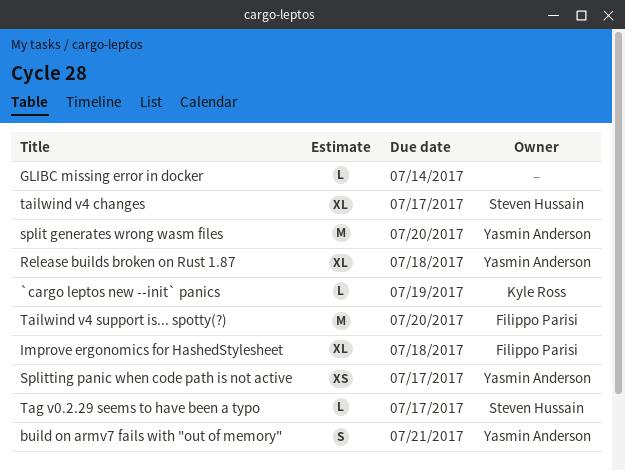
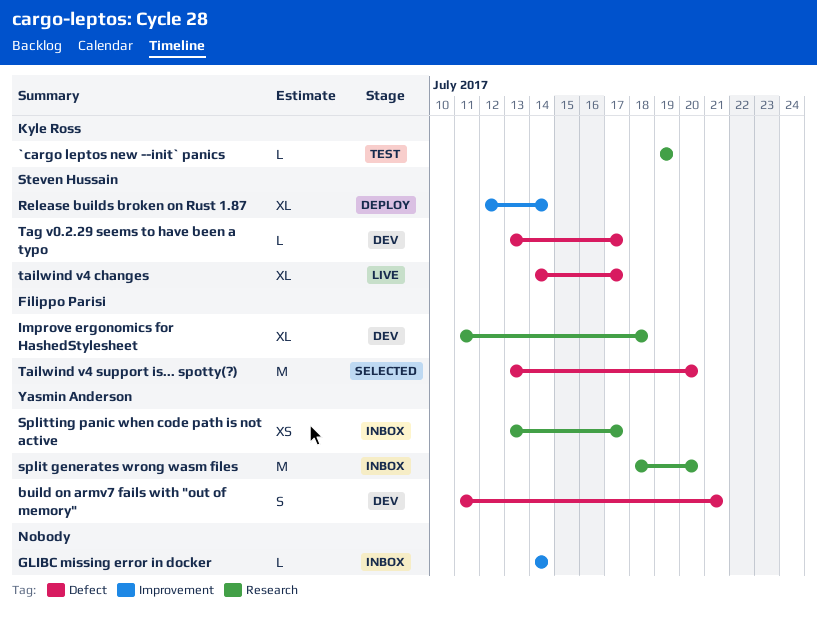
Release builds broken on Rust 1.87, owner: Yasmin Anderson -> Steven Hussain
Release builds broken on Rust 1.87, due: Jul 18 -> Jul 14

